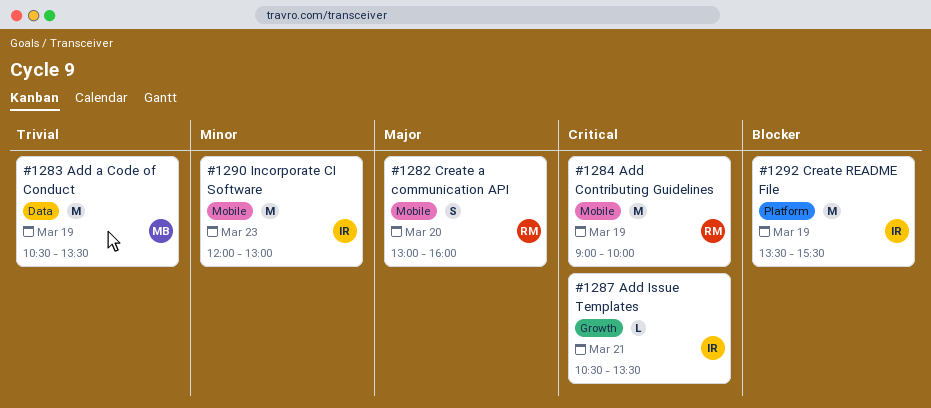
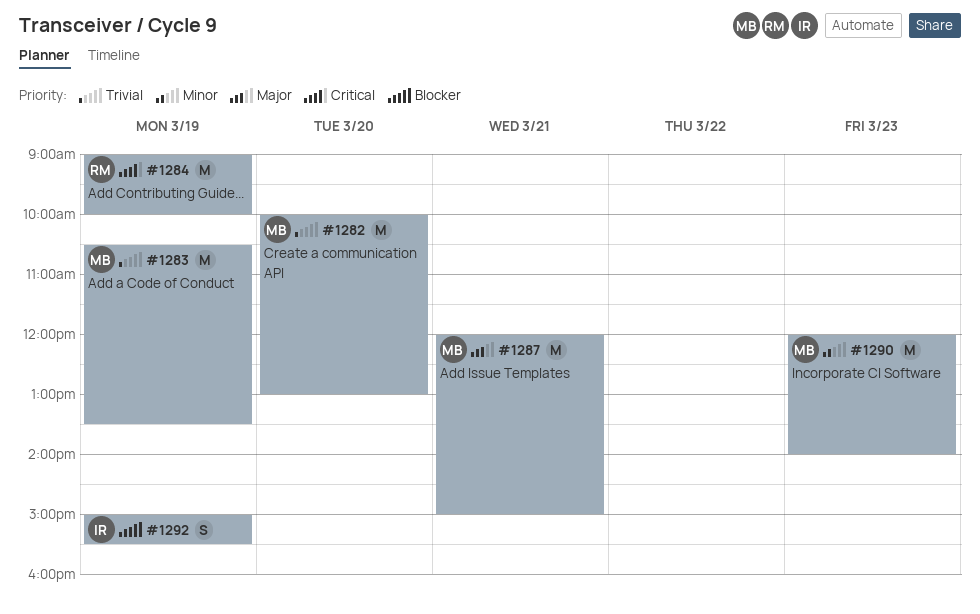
#1282, owner: RM -> MB
#1282, priority: Major -> Trivial
#1282, estimate: S -> M
#1282, begins: 13:00 -> 10:00
#1282, ends: 16:00 -> 13:00
#1287, owner: IR -> MB
#1287, priority: Critical -> Major
#1287, estimate: L -> M
#1287, begins: 10:30 -> 12:00
#1287, ends: 13:30 -> 15:00
#1290, owner: IR -> MB
#1290, ends: 13:00 -> 14:00
#1292, estimate: M -> S
#1292, begins: 13:30 -> 15:00

